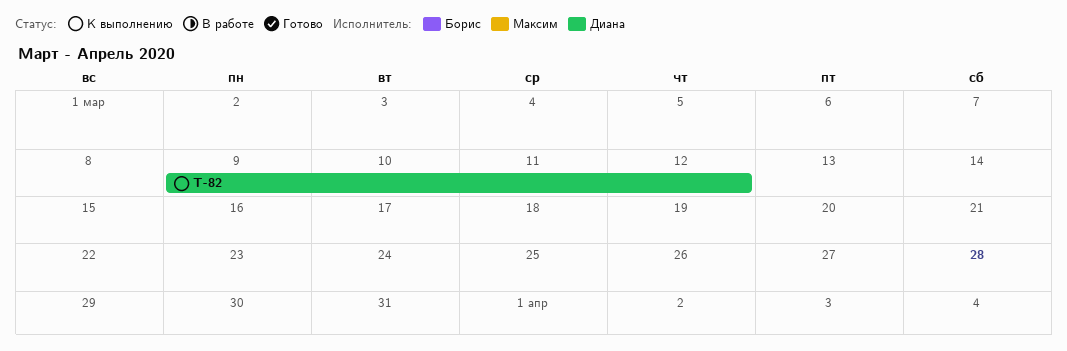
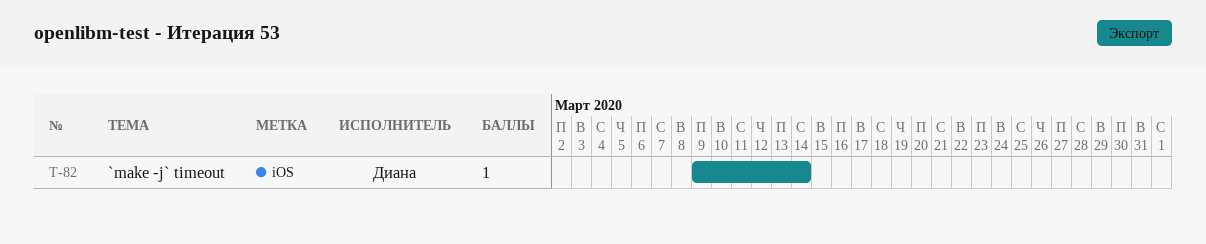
T-82, due: Mar 12 -> Mar 14

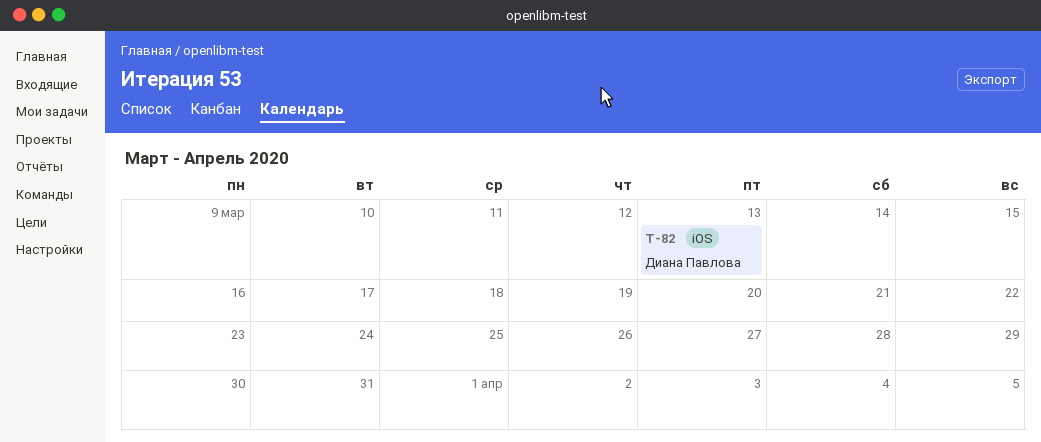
T-82, due: Mar 14 -> Mar 13

